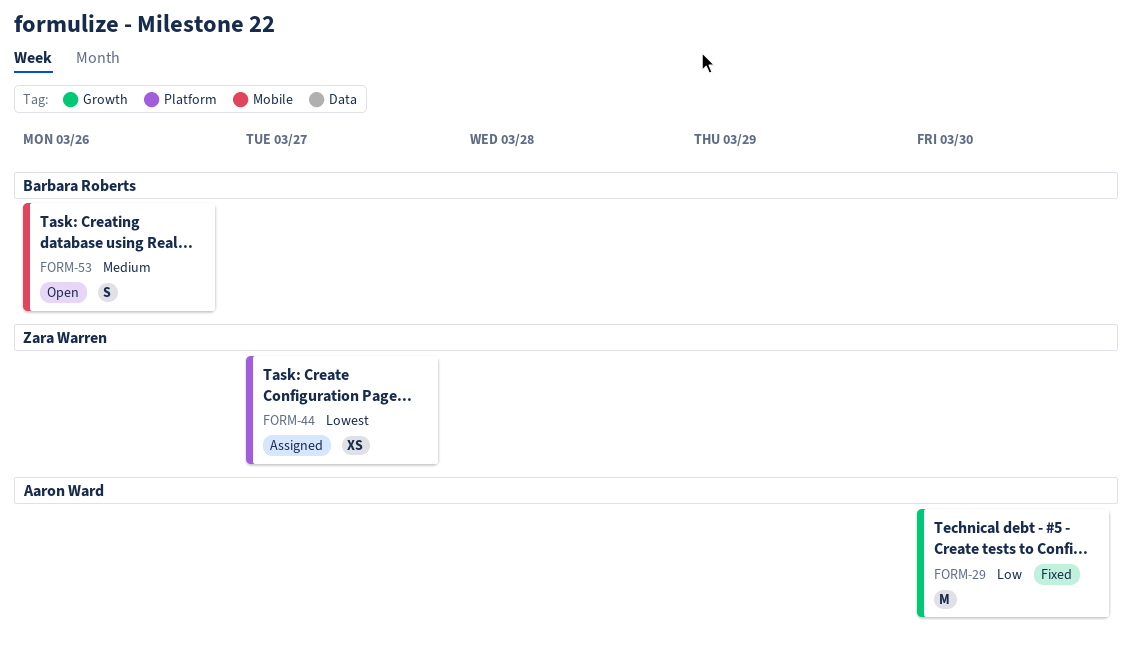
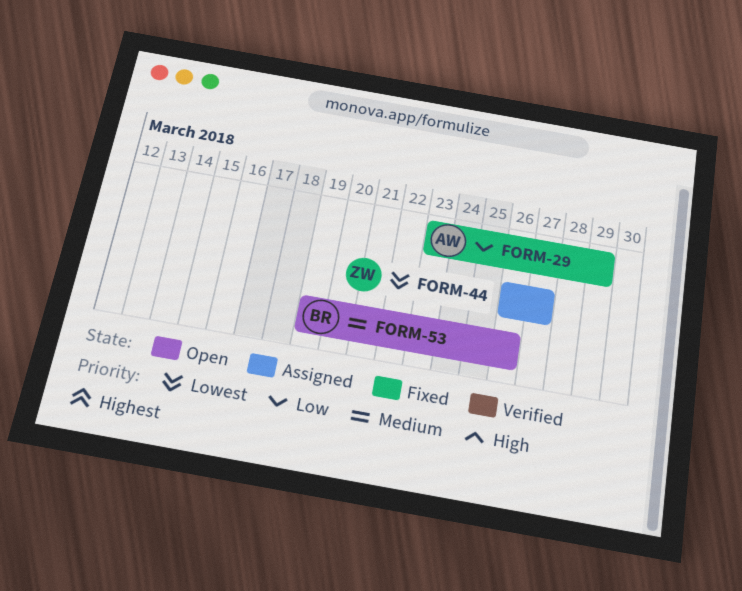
FORM-29, due: Mar 30 -> Mar 29

